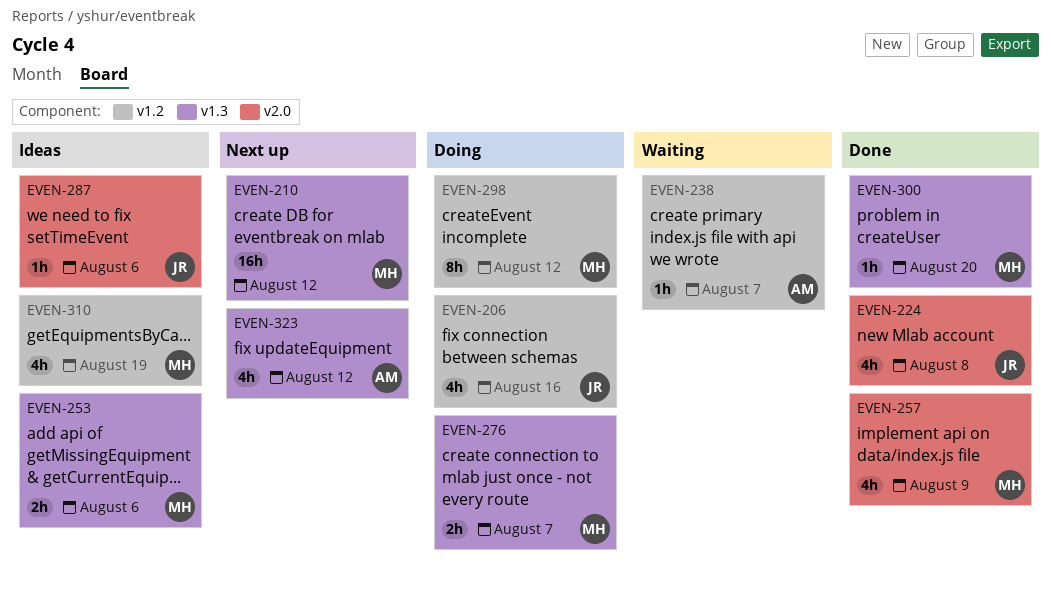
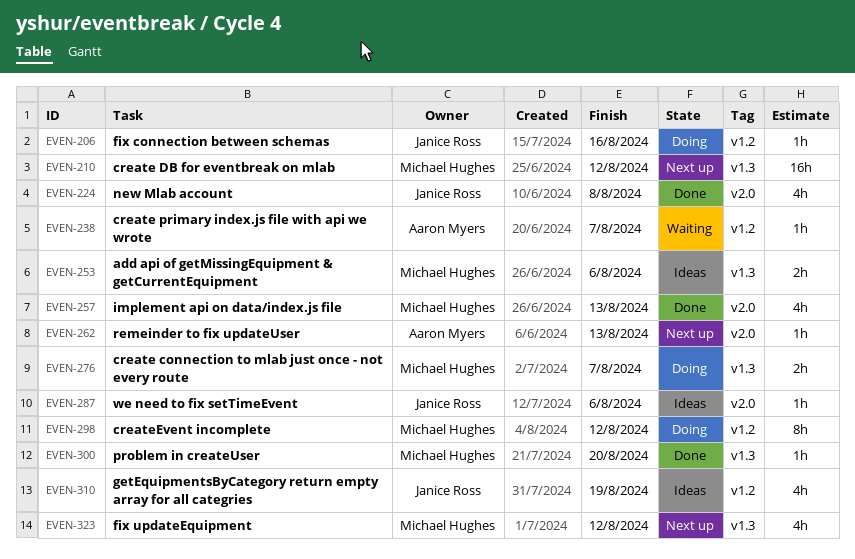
EVEN-206, estimate: 4h -> 1h
EVEN-257, due: Aug 9 -> Aug 13
EVEN-262: none -> present
EVEN-310, owner: Michael Hughes -> Janice Ross
EVEN-323, owner: Aaron Myers -> Michael Hughes

